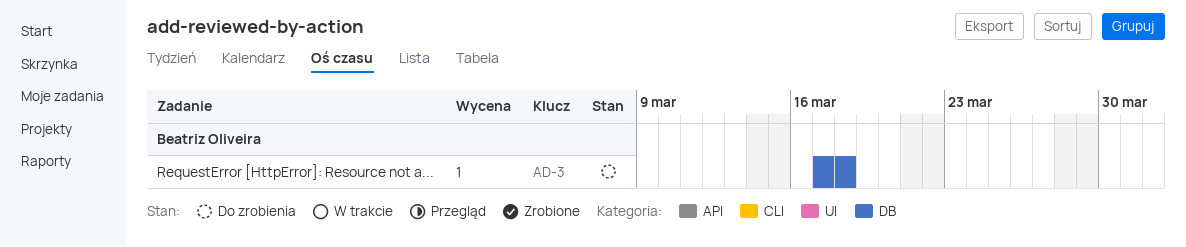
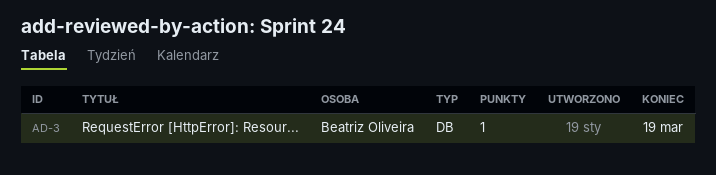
AD-3, due: Mar 18 -> Mar 19

